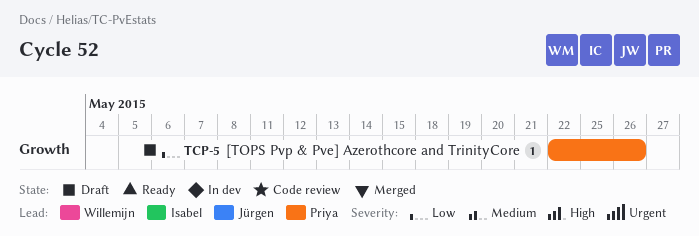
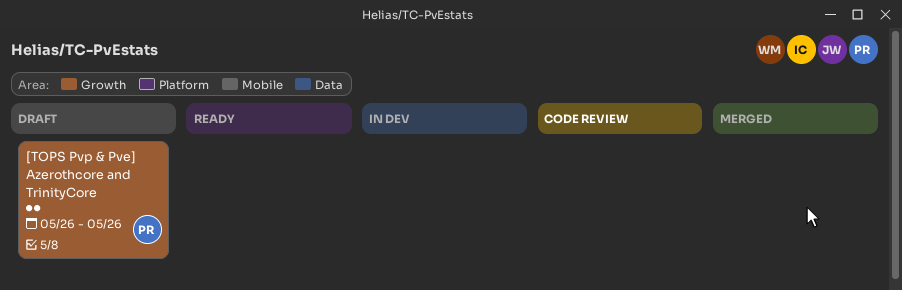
[TOPS Pvp & Pve] Azerothcore and TrinityCore, estimate: 1 -> 2
[TOPS Pvp & Pve] Azerothcore and TrinityCore, start: May 22 -> May 26

